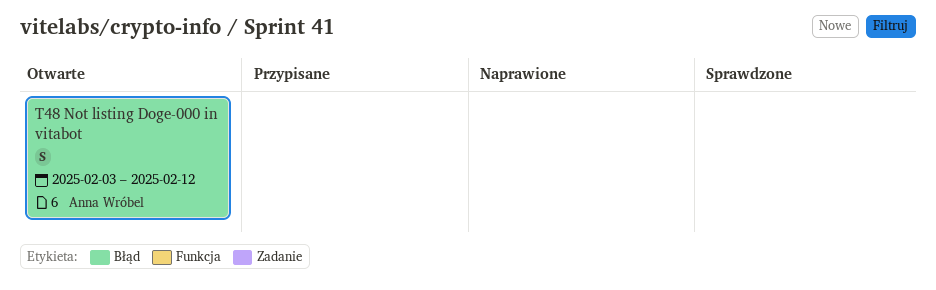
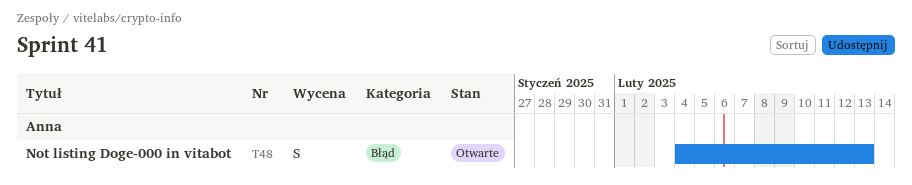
T48, start: Feb 3 -> Feb 4
T48, due: Feb 12 -> Feb 13

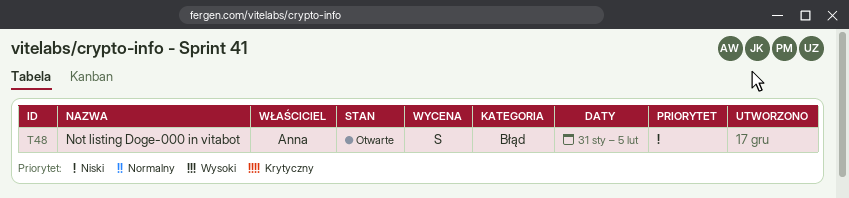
T48, start: Feb 4 -> Jan 31
T48, due: Feb 13 -> Feb 5

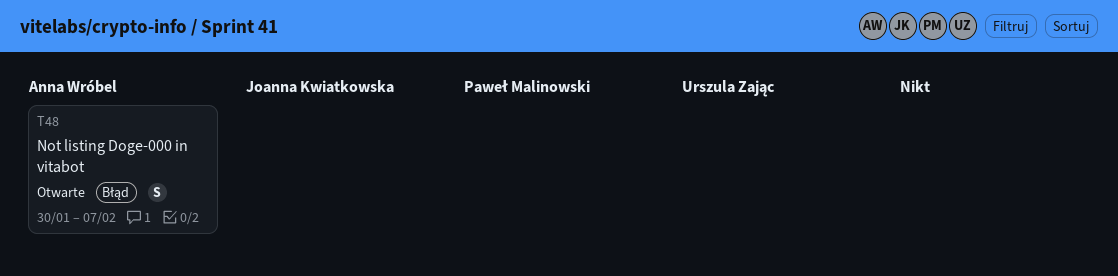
T48, start: Jan 31 -> Jan 30
T48, due: Feb 5 -> Feb 7

